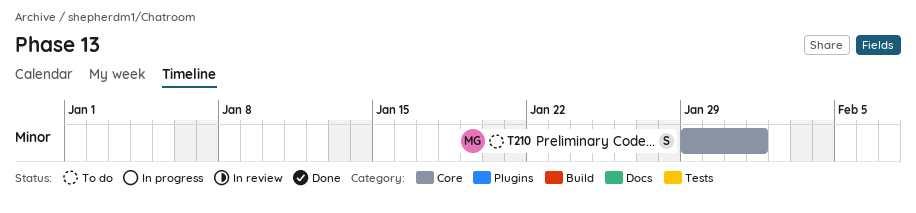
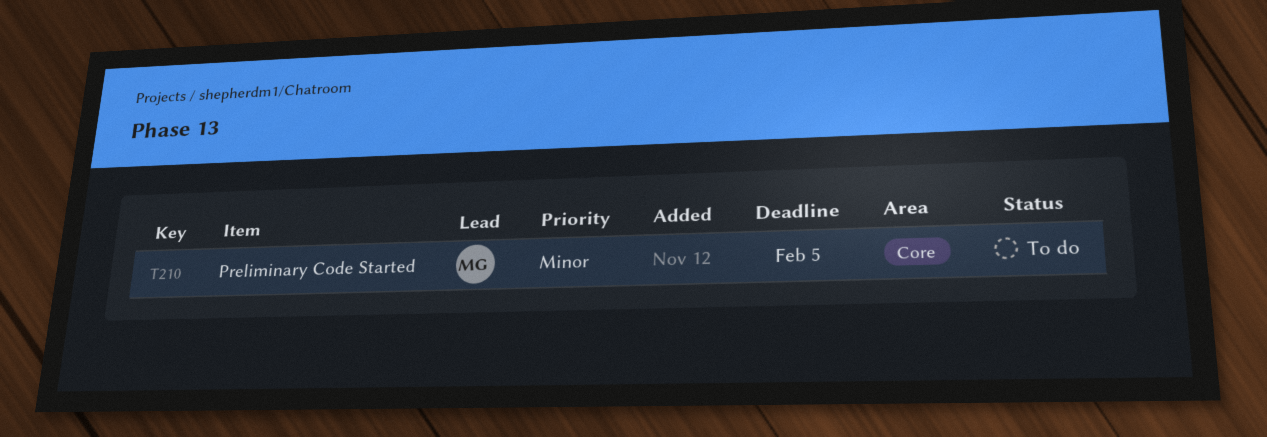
T210, due: Feb 1 -> Feb 5

